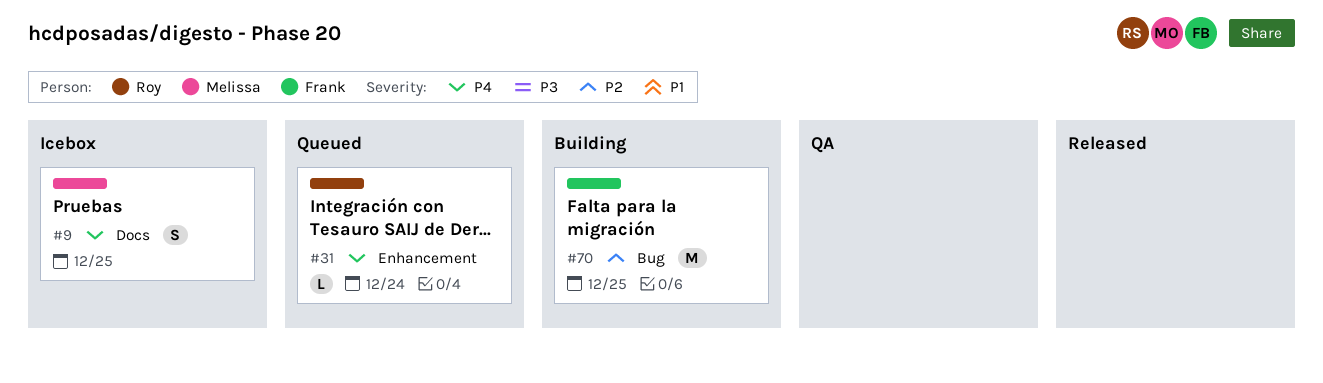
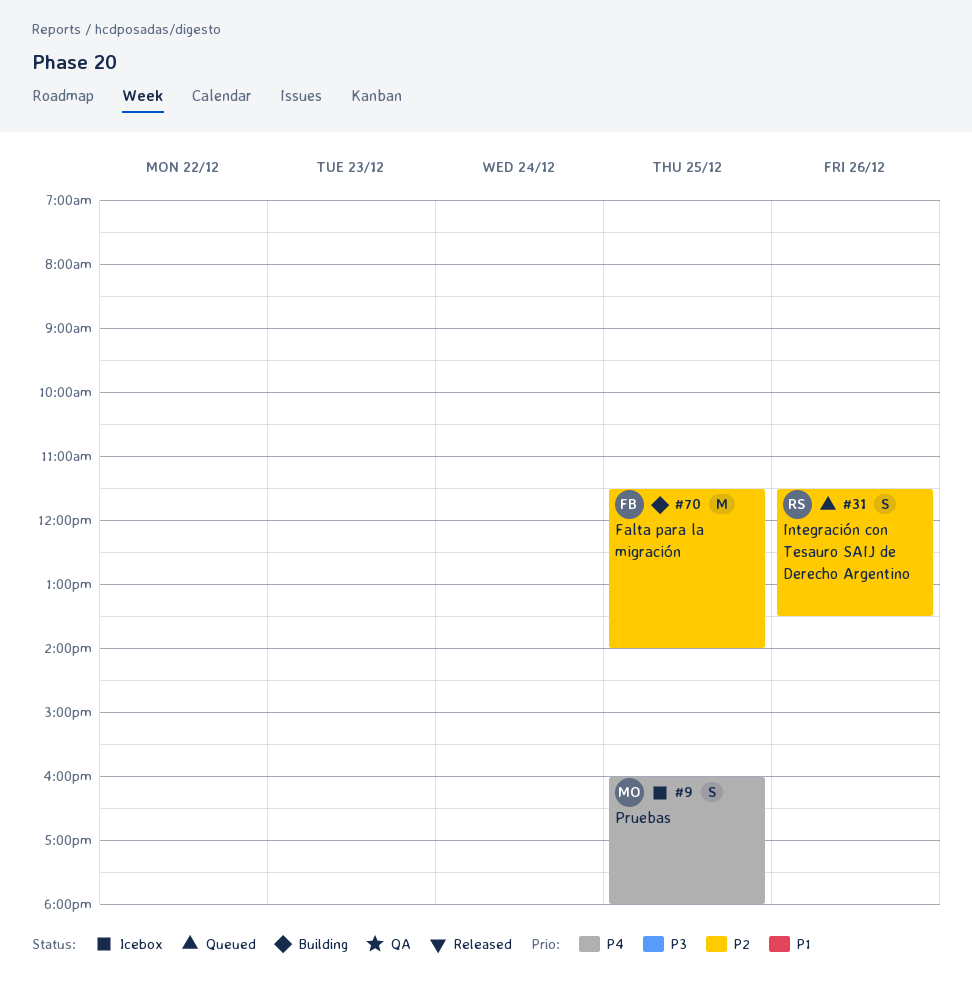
#31, priority: P4 -> P2
#31, estimate: L -> S
#31, day: Dec 24 -> Dec 26

